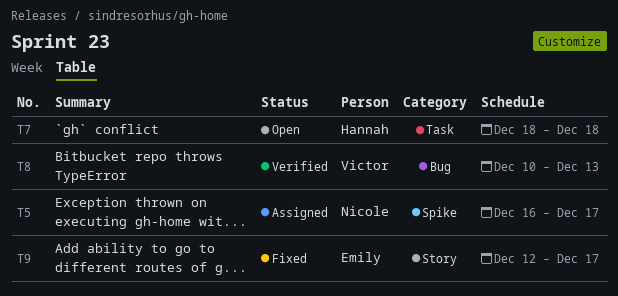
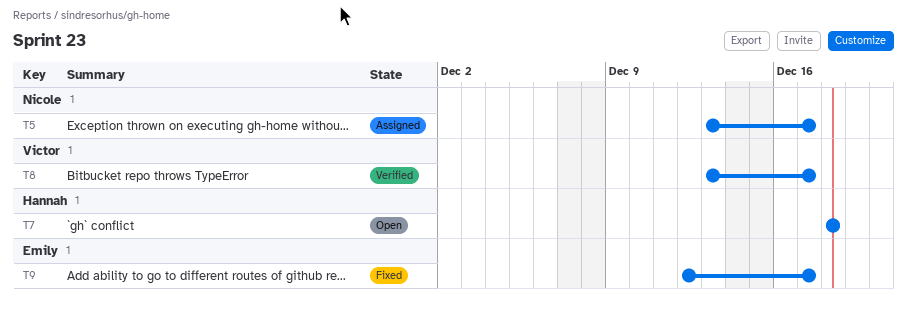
T5, start: Dec 16 -> Dec 13
T8, start: Dec 10 -> Dec 13
T8, due: Dec 13 -> Dec 17

